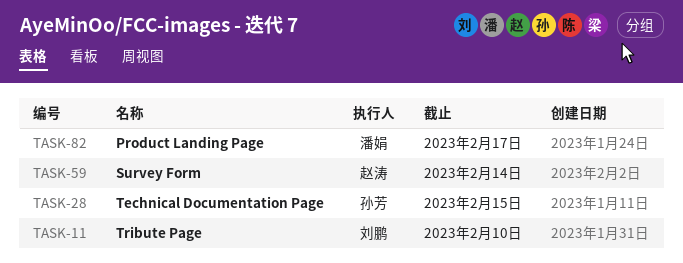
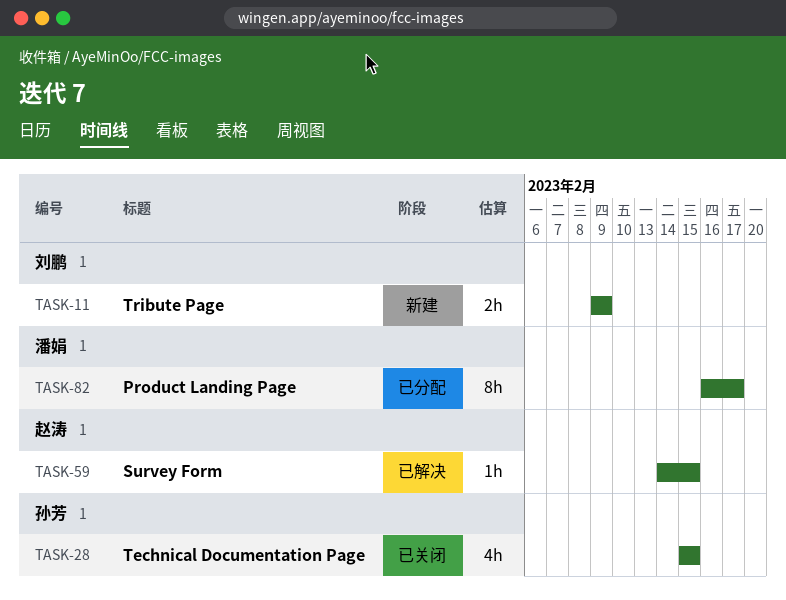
TASK-11, due: Feb 10 -> Feb 9
TASK-59, due: Feb 14 -> Feb 15

